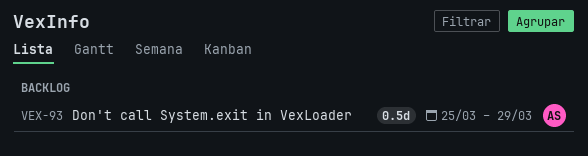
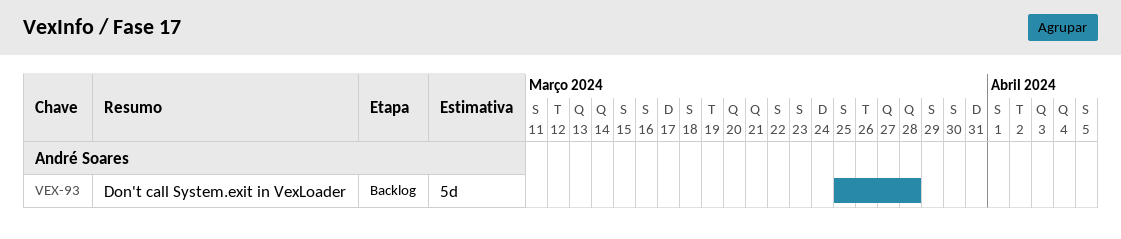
VEX-93, estimate: 0.5d -> 5d
VEX-93, due: Mar 29 -> Mar 28

